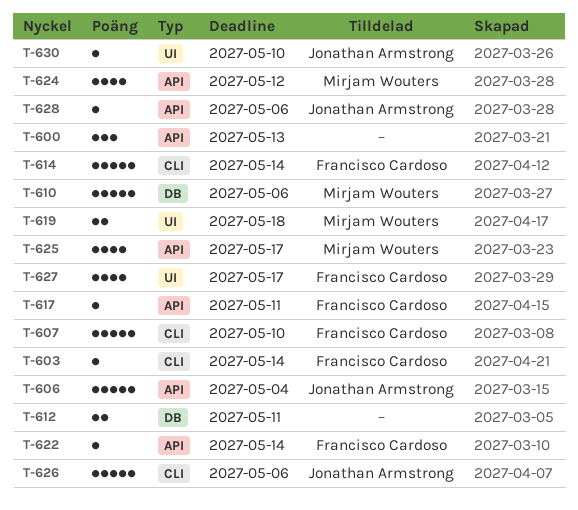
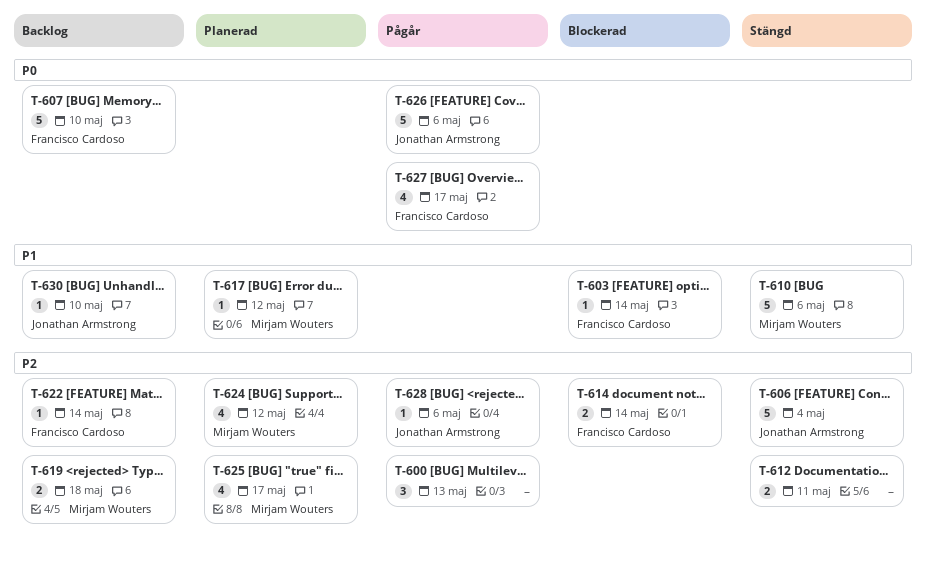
T-614, estimate: 5 -> 2
T-617, owner: Francisco Cardoso -> Mirjam Wouters
T-617, due: May 11 -> May 12

